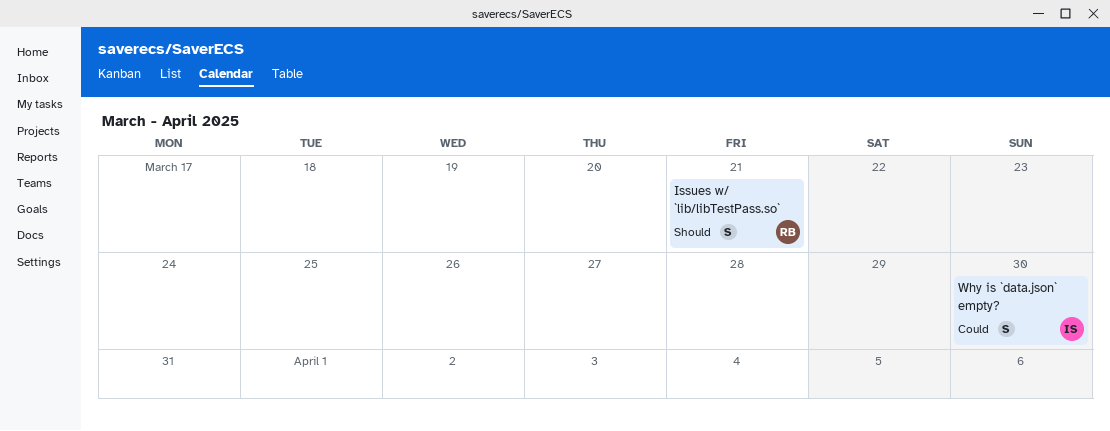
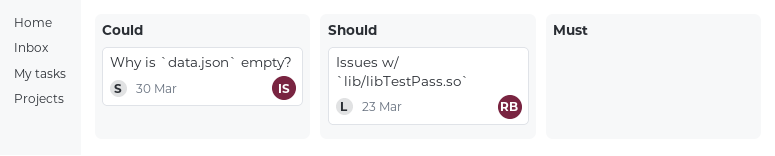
Issues w/ `lib/libTestPass.so`, estimate: S -> L
Issues w/ `lib/libTestPass.so`, due: Mar 21 -> Mar 23

